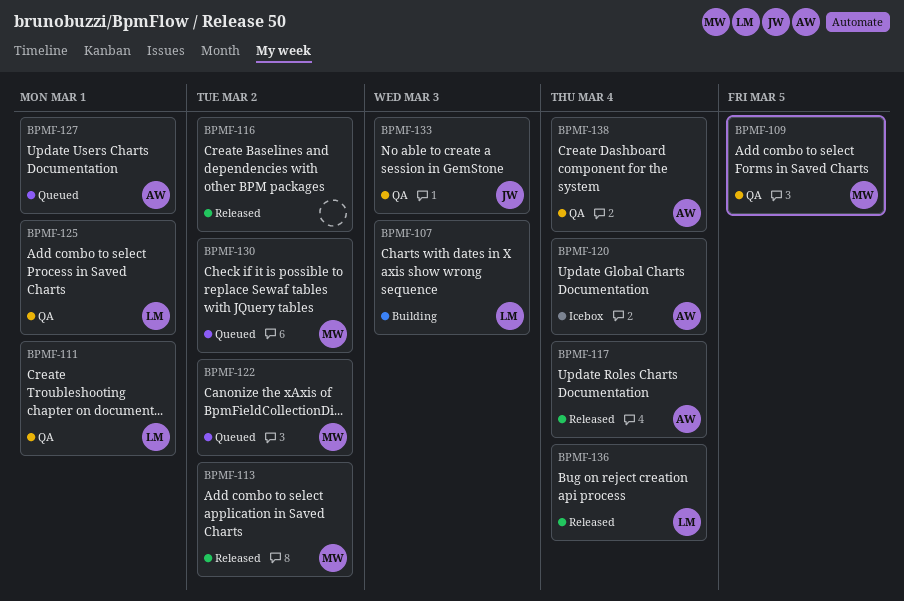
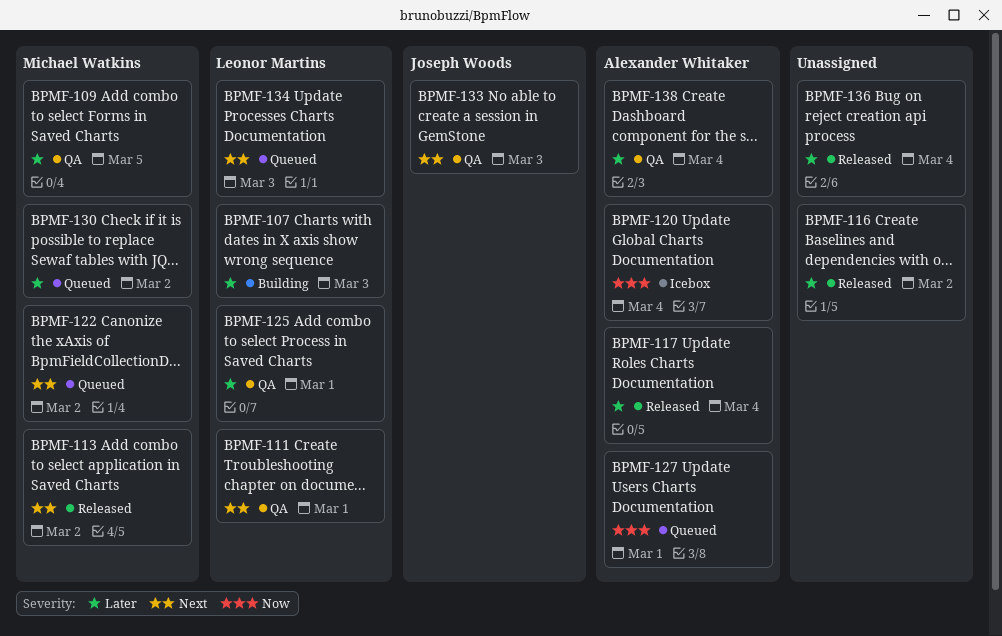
BPMF-134: none -> present
BPMF-136, owner: Leonor Martins -> none

